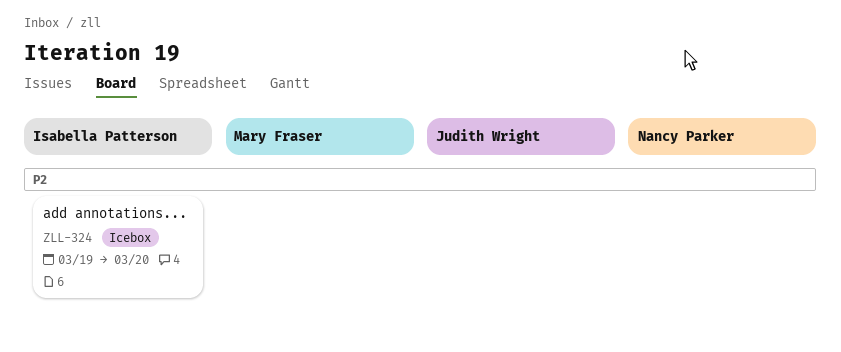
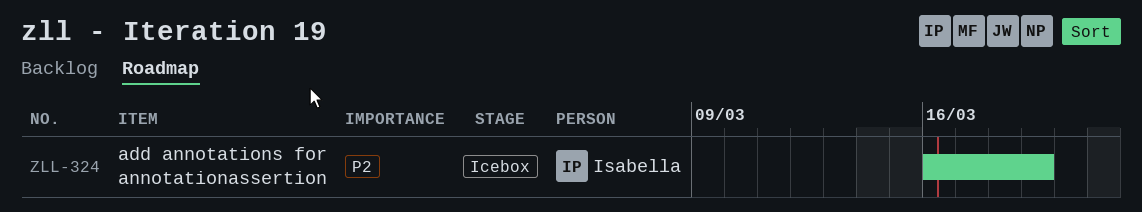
ZLL-324, start: Mar 19 -> Mar 16
ZLL-324, due: Mar 20 -> Mar 19

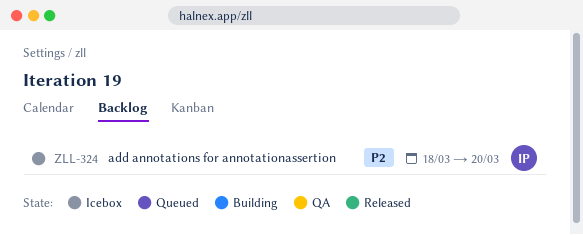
ZLL-324, start: Mar 16 -> Mar 18
ZLL-324, due: Mar 19 -> Mar 20

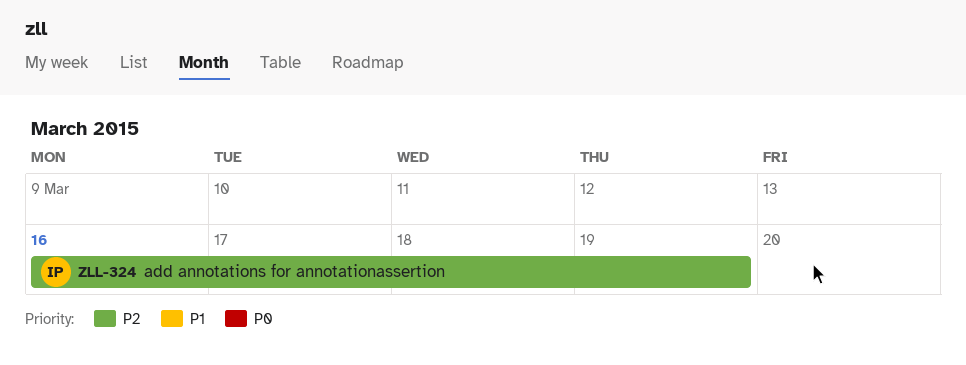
ZLL-324, start: Mar 18 -> Mar 16
ZLL-324, due: Mar 20 -> Mar 19

